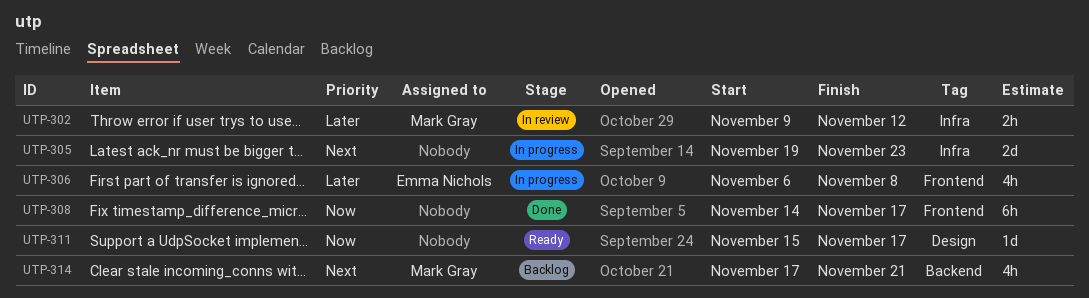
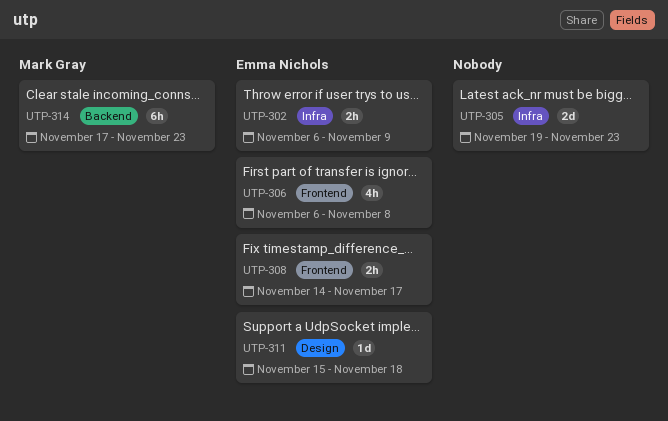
UTP-302, owner: Mark Gray -> Emma Nichols
UTP-302, start: Nov 9 -> Nov 6
UTP-302, due: Nov 12 -> Nov 9
UTP-308, owner: none -> Emma Nichols
UTP-308, estimate: 6h -> 2h
UTP-311, owner: none -> Emma Nichols
UTP-311, due: Nov 17 -> Nov 18
UTP-314, estimate: 4h -> 6h
UTP-314, due: Nov 21 -> Nov 23

